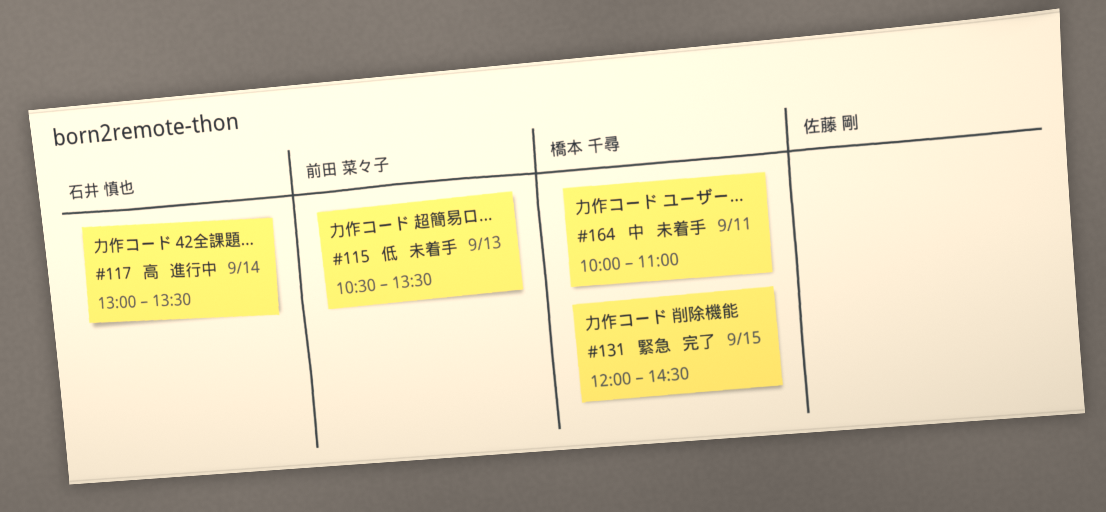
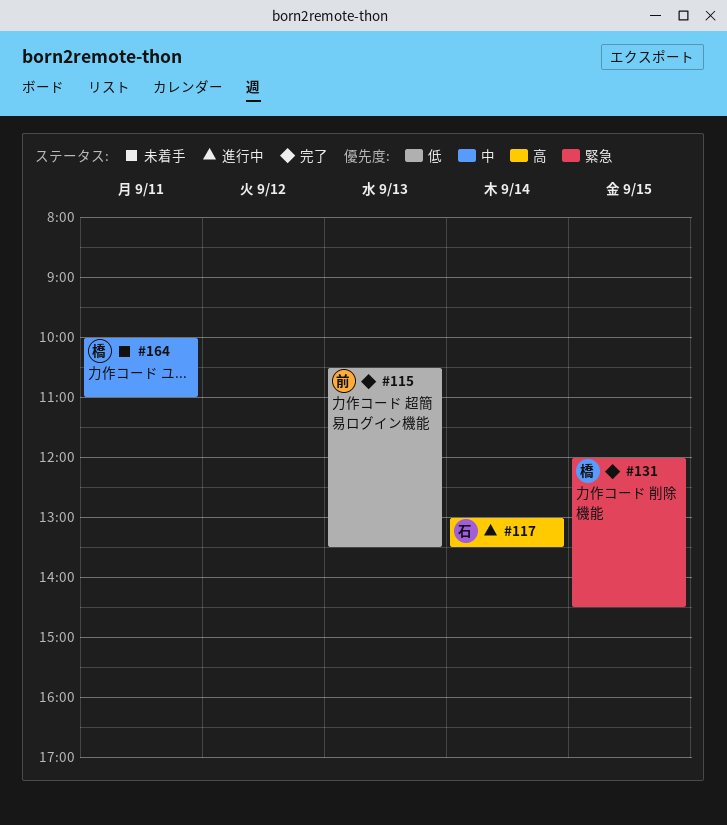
#115, status: 未着手 -> 完了

